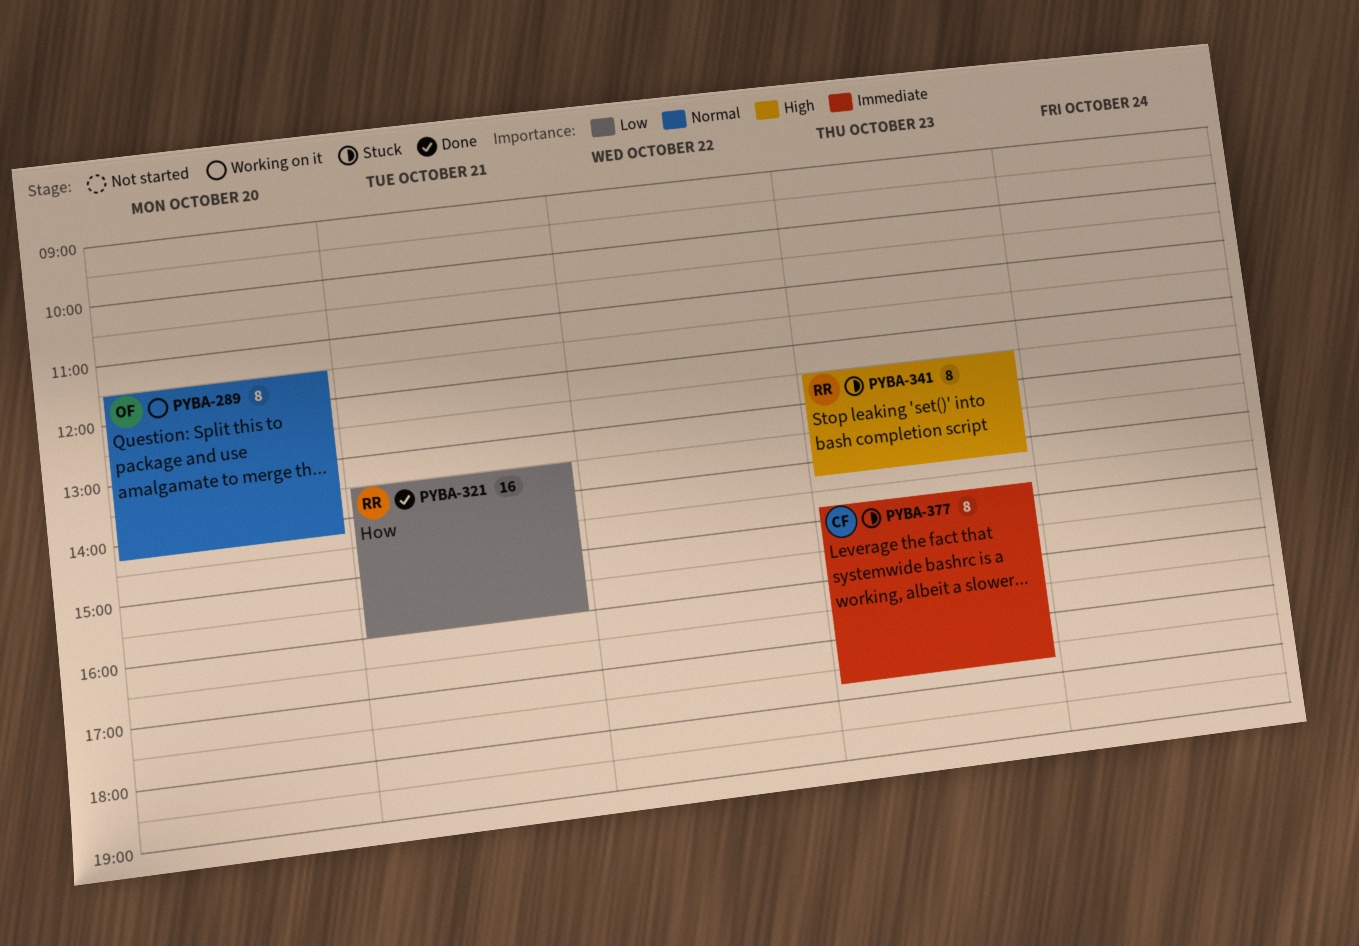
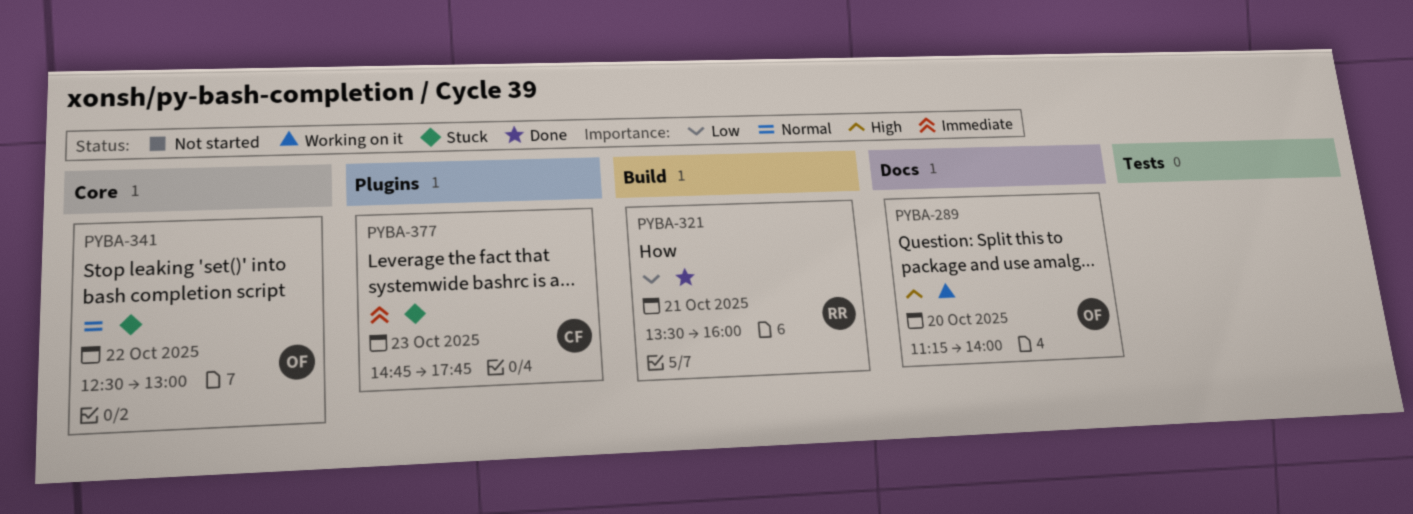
PYBA-289, priority: Normal -> High
PYBA-289, begins: 11:30 -> 11:15
PYBA-289, ends: 14:15 -> 14:00
PYBA-341, owner: RR -> OF
PYBA-341, priority: High -> Normal
PYBA-341, day: Oct 23 -> Oct 22
PYBA-341, ends: 14:15 -> 13:00

